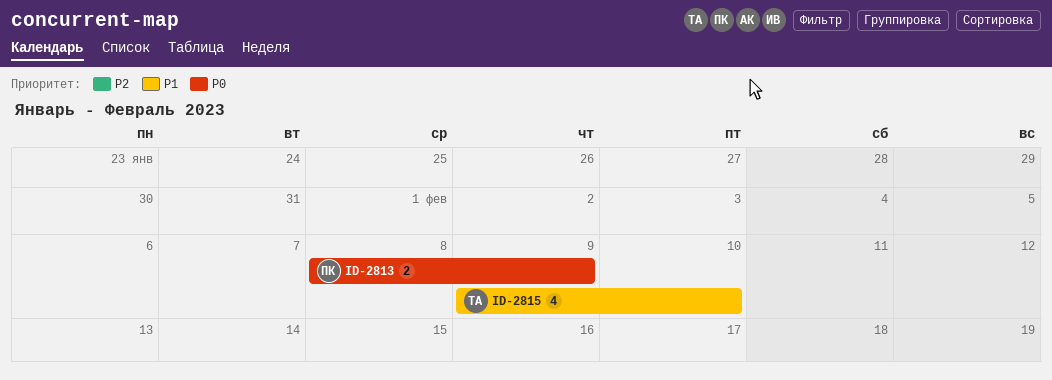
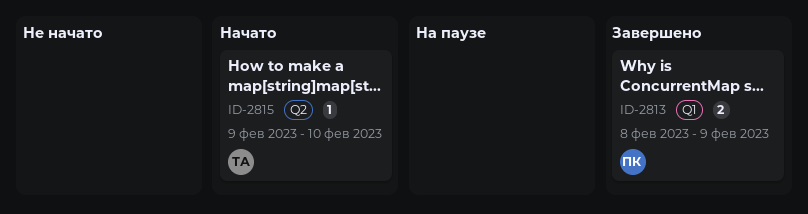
ID-2815, estimate: 4 -> 1

